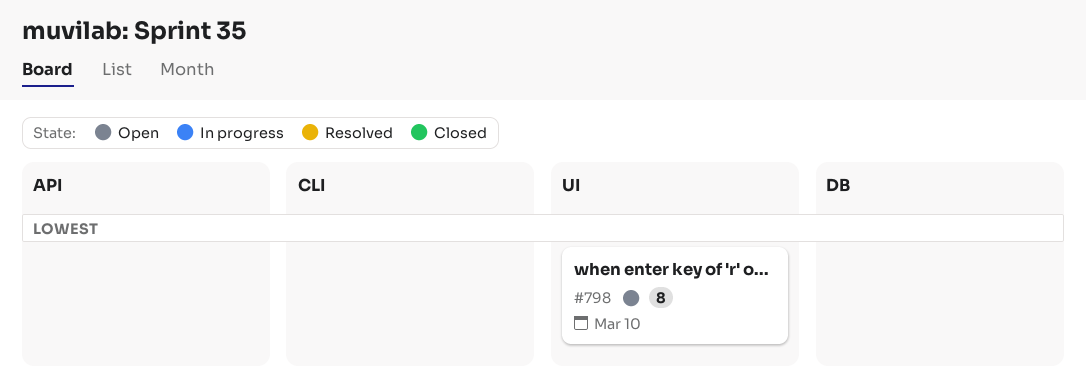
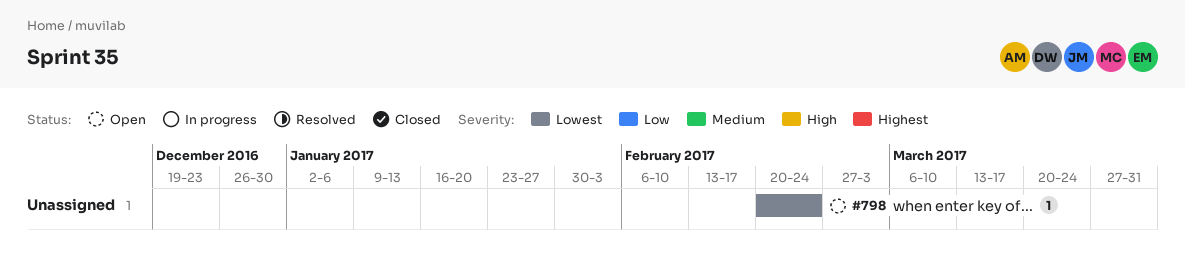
#798, estimate: 8 -> 1
#798, due: Mar 10 -> Feb 24

